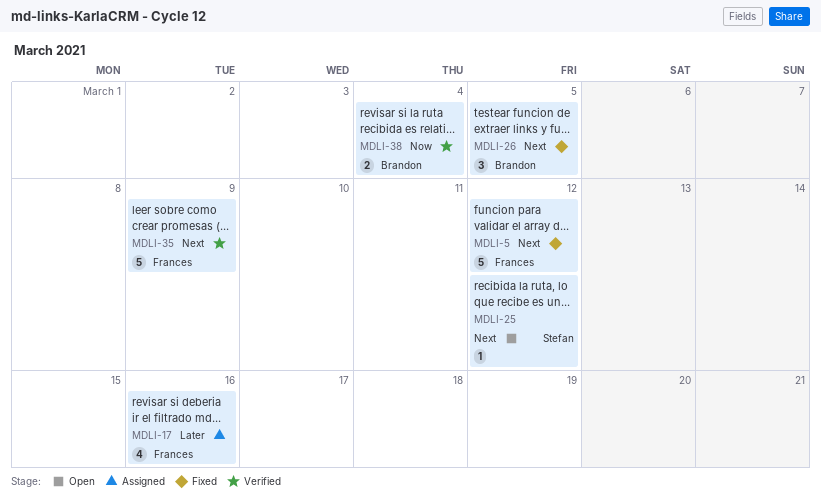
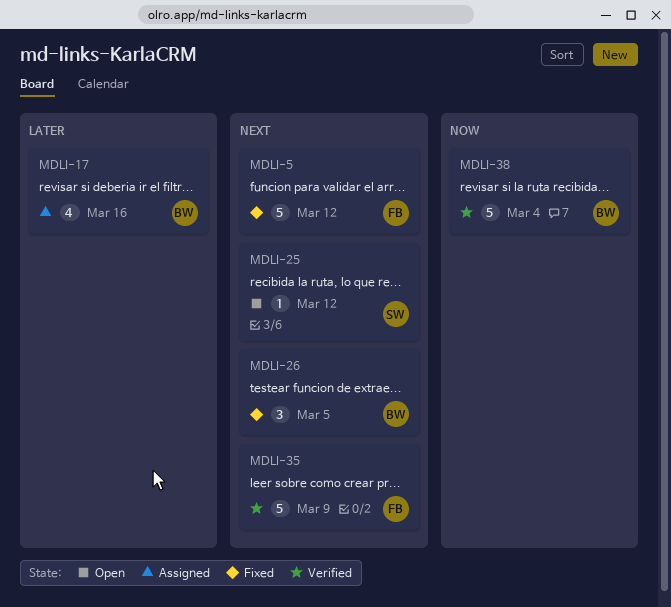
MDLI-17, owner: Frances -> Brandon
MDLI-38, estimate: 2 -> 5

